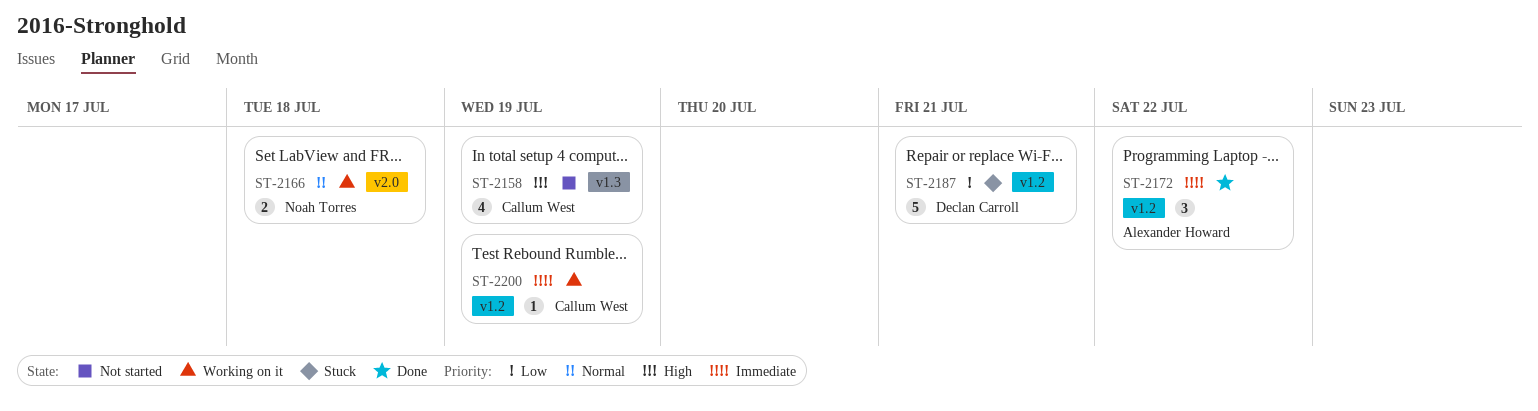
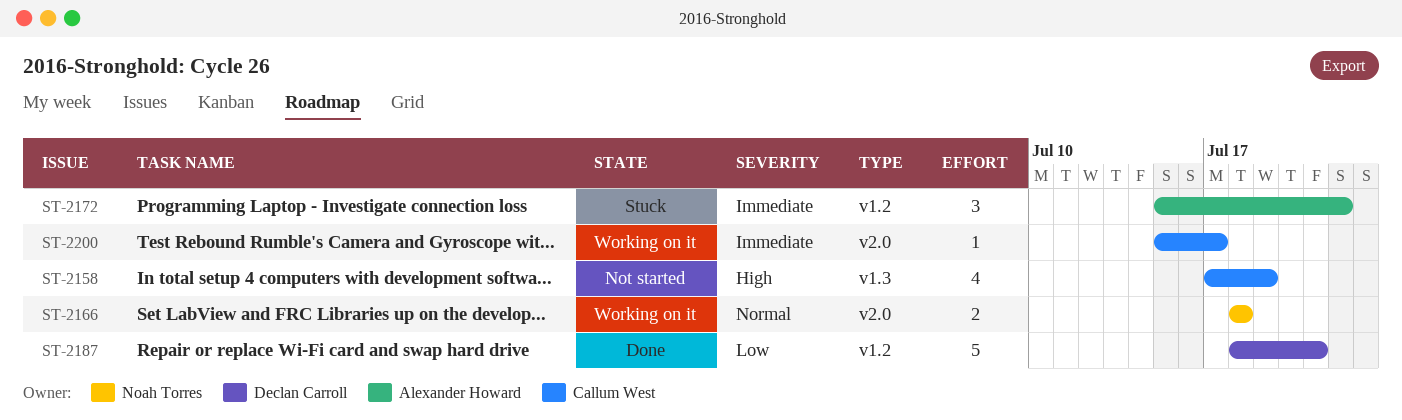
ST-2172, status: Done -> Stuck
ST-2187, status: Stuck -> Done
ST-2200, label: v1.2 -> v2.0
ST-2200, due: Jul 19 -> Jul 17

